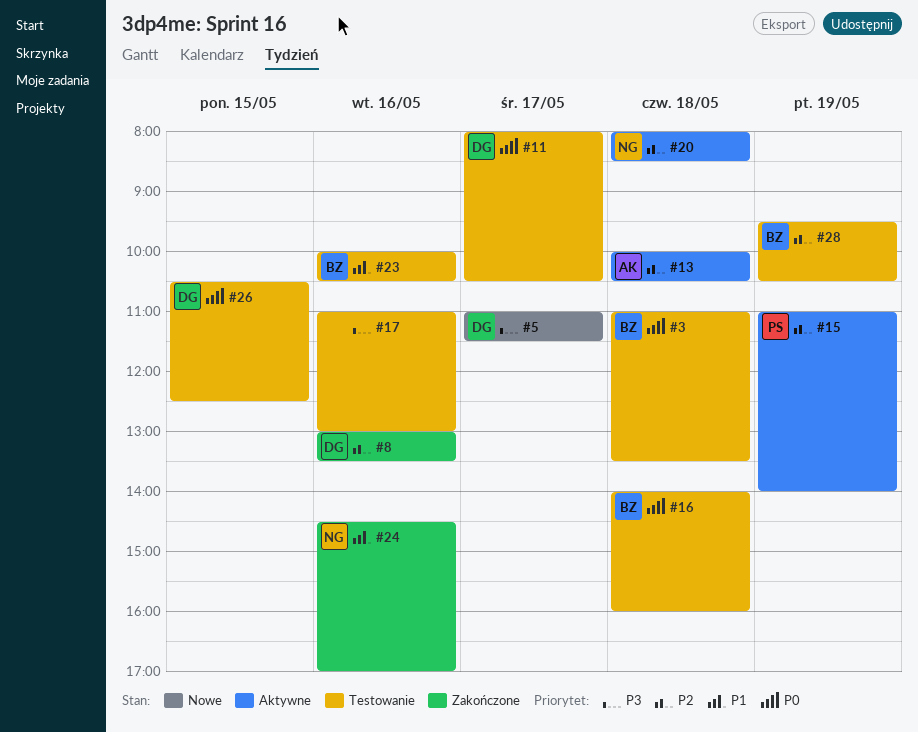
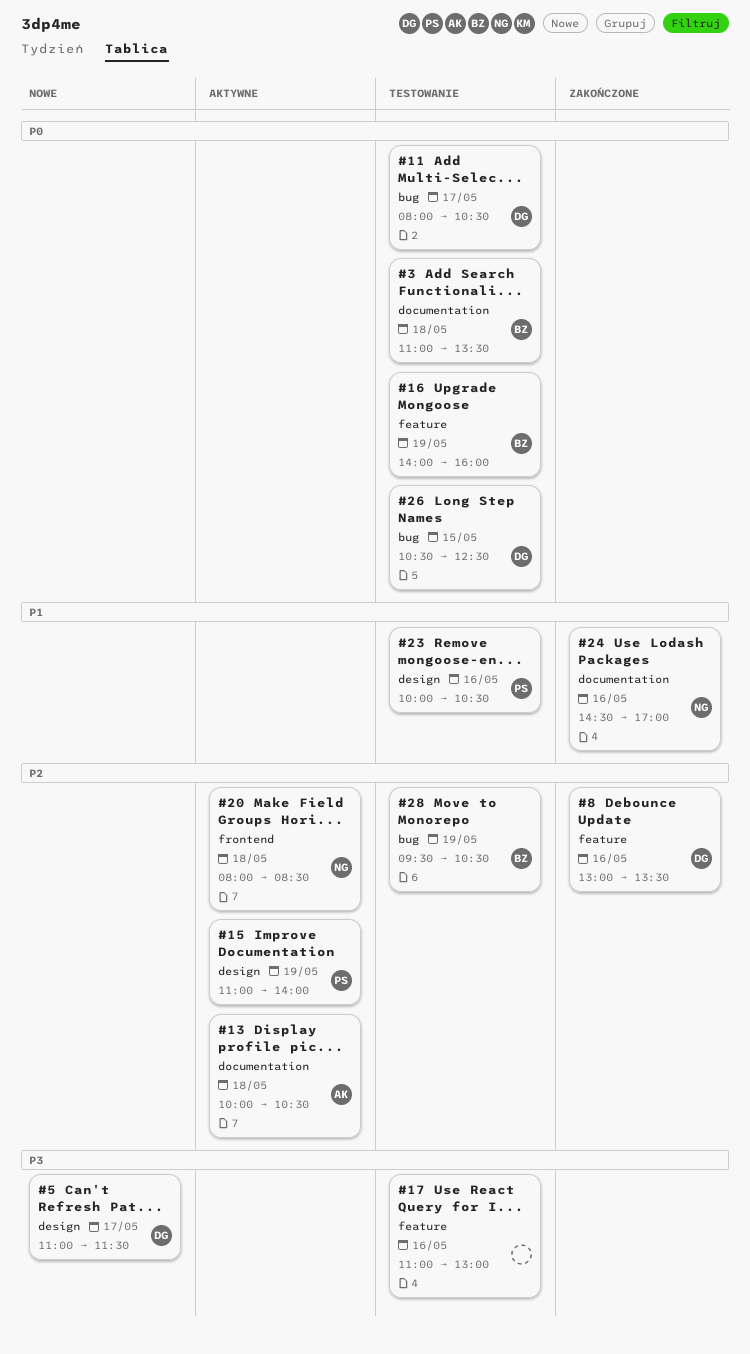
#16, day: May 18 -> May 19
#23, owner: BZ -> PS

